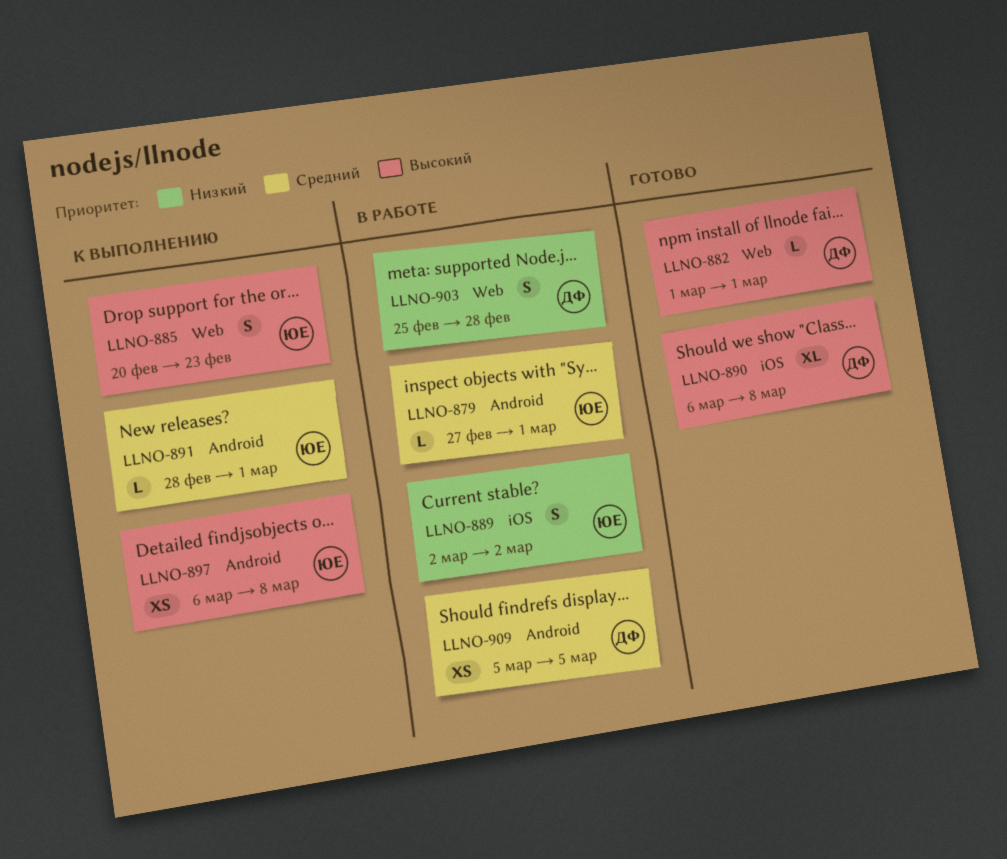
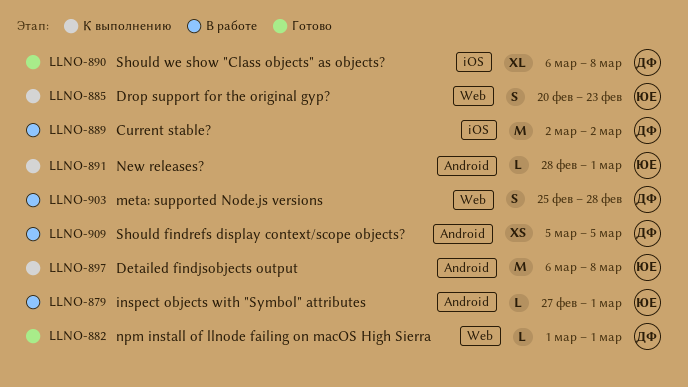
LLNO-889, owner: ЮЕ -> ДФ
LLNO-889, estimate: S -> M
LLNO-897, estimate: XS -> M

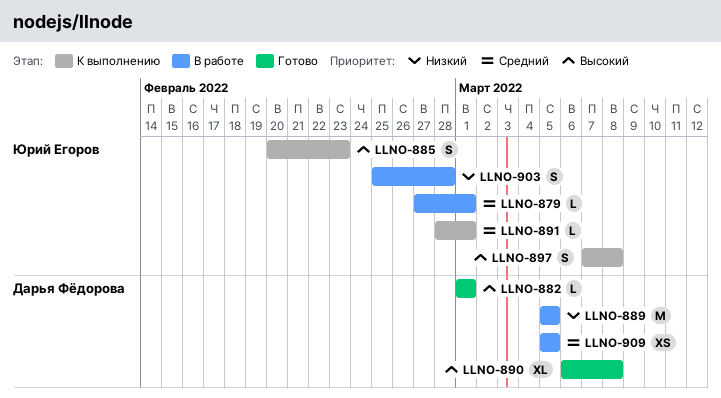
LLNO-889, start: Mar 2 -> Mar 5
LLNO-889, due: Mar 2 -> Mar 5
LLNO-897, estimate: M -> S
LLNO-897, start: Mar 6 -> Mar 7
LLNO-903, owner: Дарья Фёдорова -> Юрий Егоров

